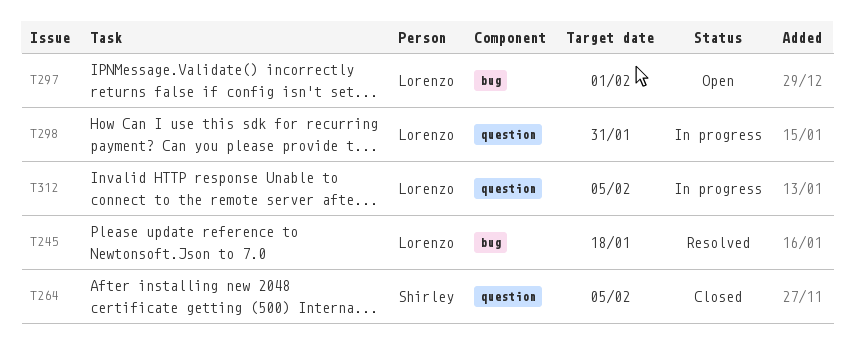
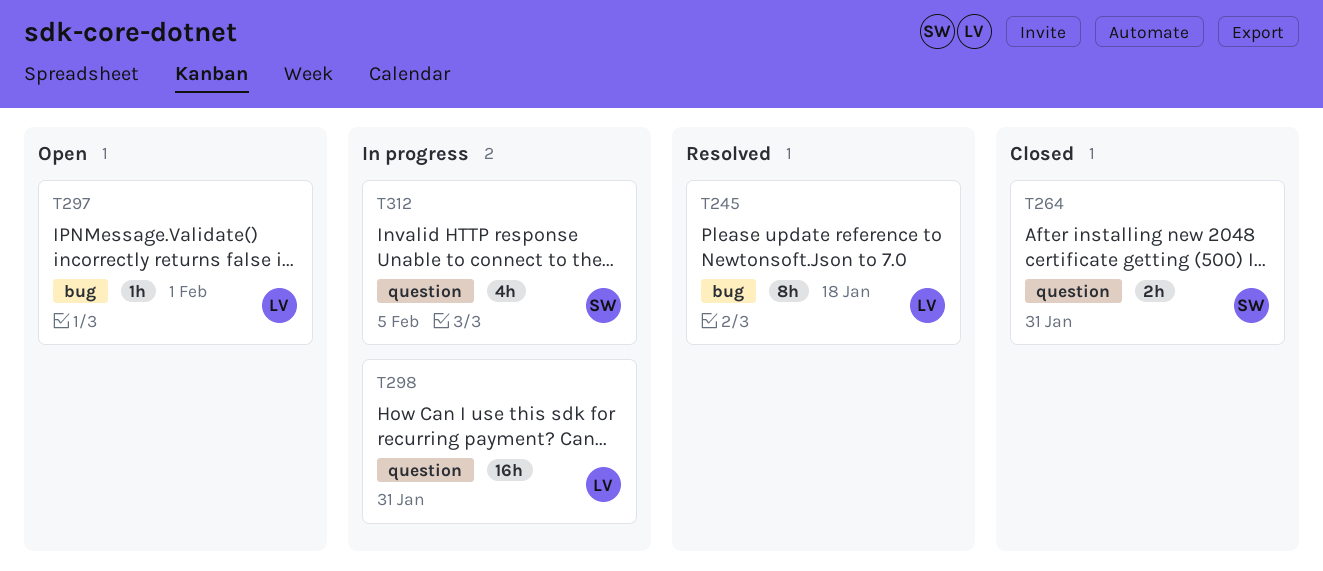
T264, due: Feb 5 -> Jan 31
T312, owner: Lorenzo -> Shirley

